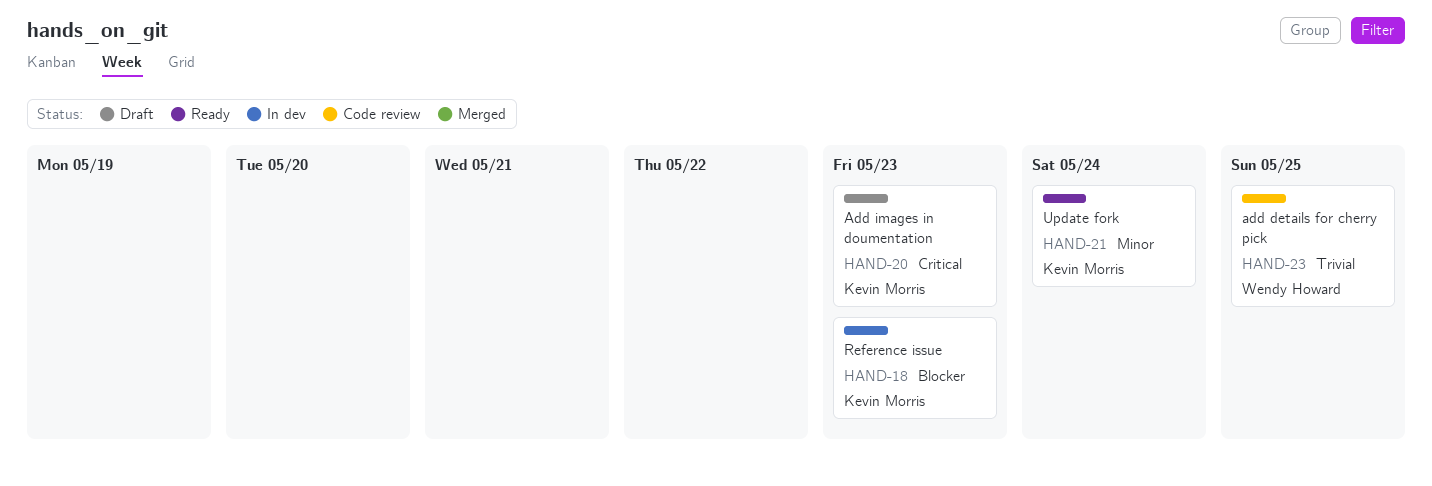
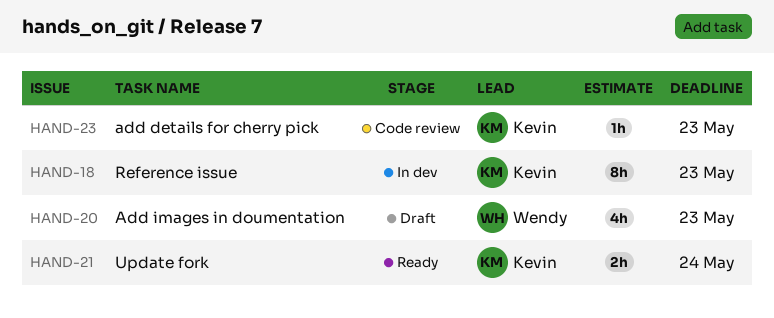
HAND-20, owner: Kevin Morris -> Wendy Howard
HAND-23, owner: Wendy Howard -> Kevin Morris
HAND-23, due: May 25 -> May 23

